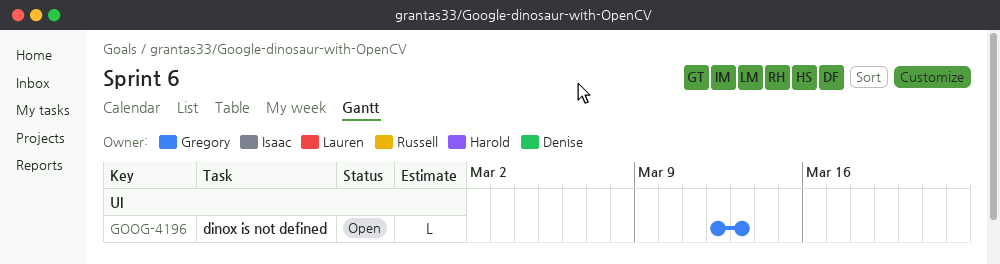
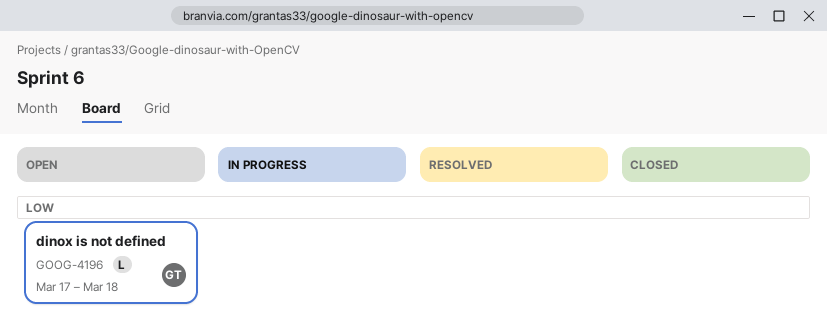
GOOG-4196, start: Mar 12 -> Mar 17
GOOG-4196, due: Mar 13 -> Mar 18

